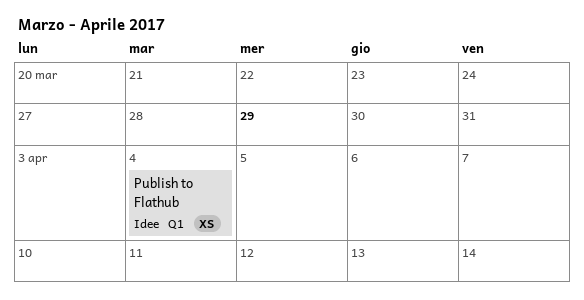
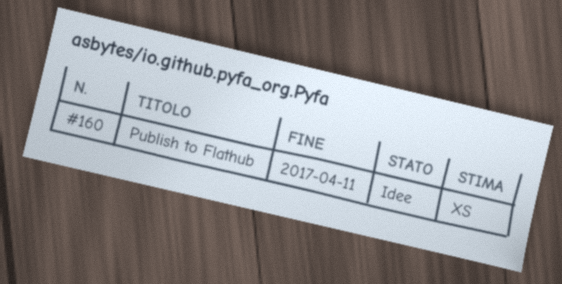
Publish to Flathub, due: Apr 4 -> Apr 11

